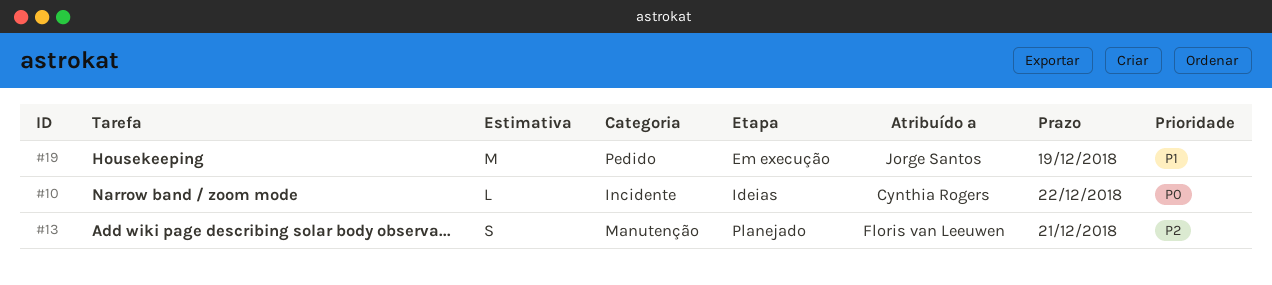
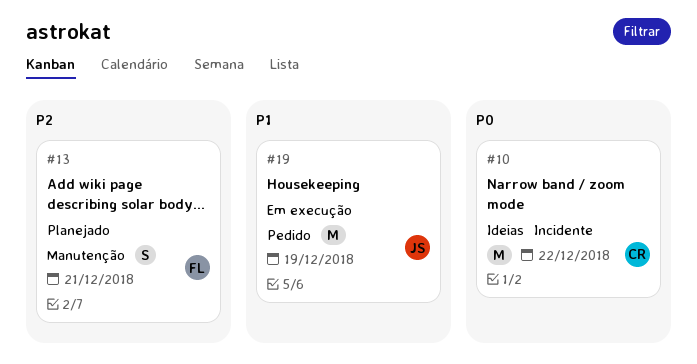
#10, estimate: L -> M

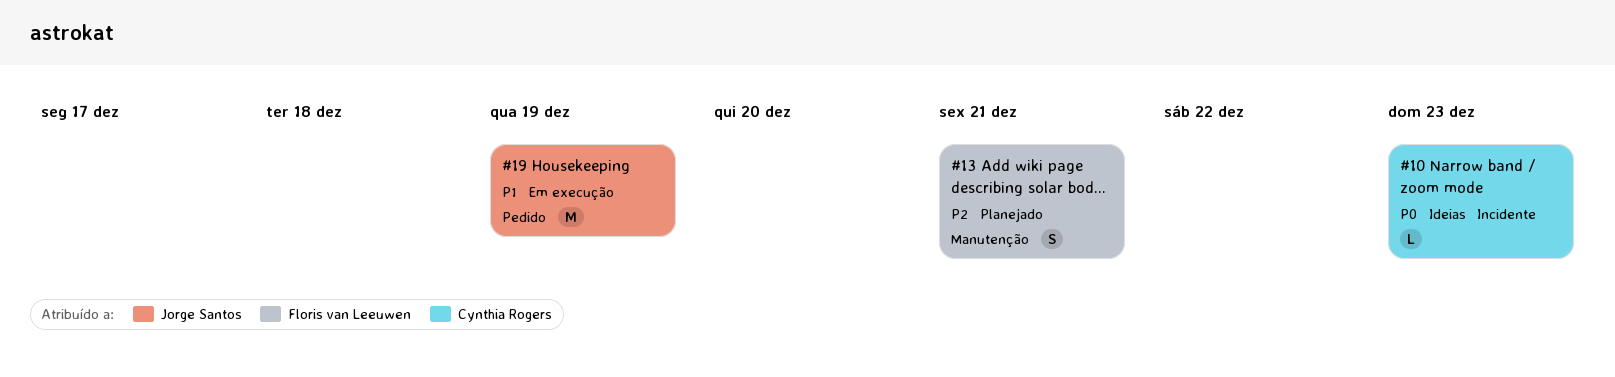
#10, estimate: M -> L
#10, due: Dec 22 -> Dec 23

